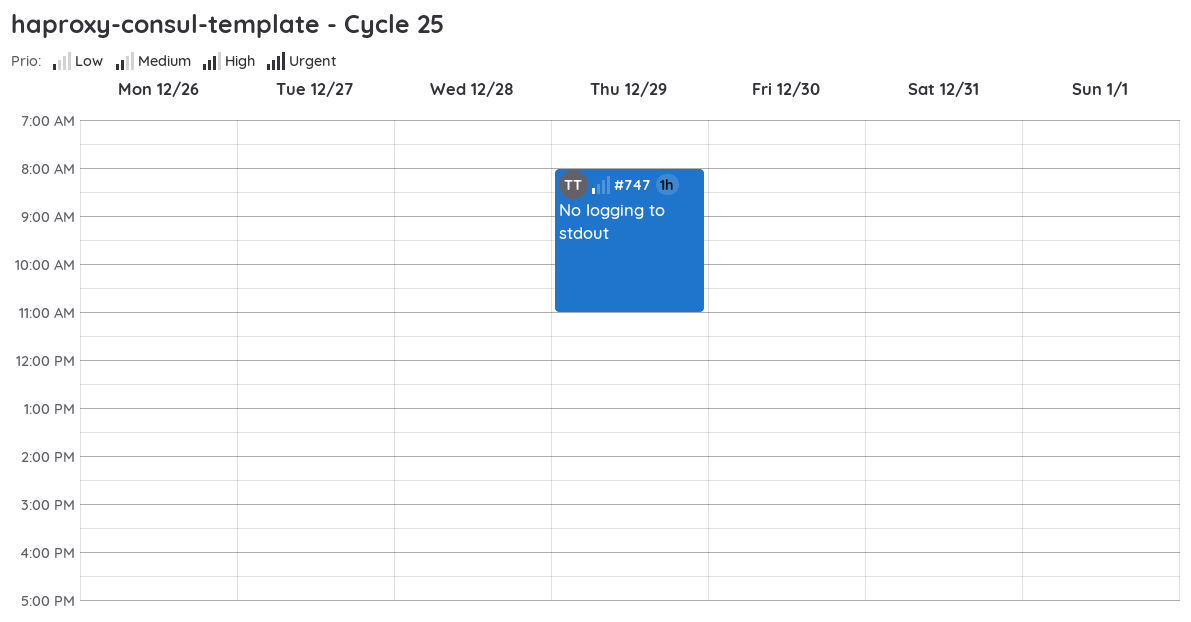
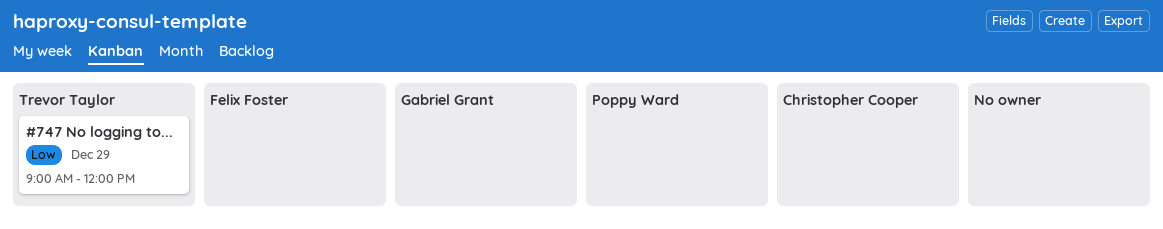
#747, begins: 08:00 -> 09:00
#747, ends: 11:00 -> 12:00

